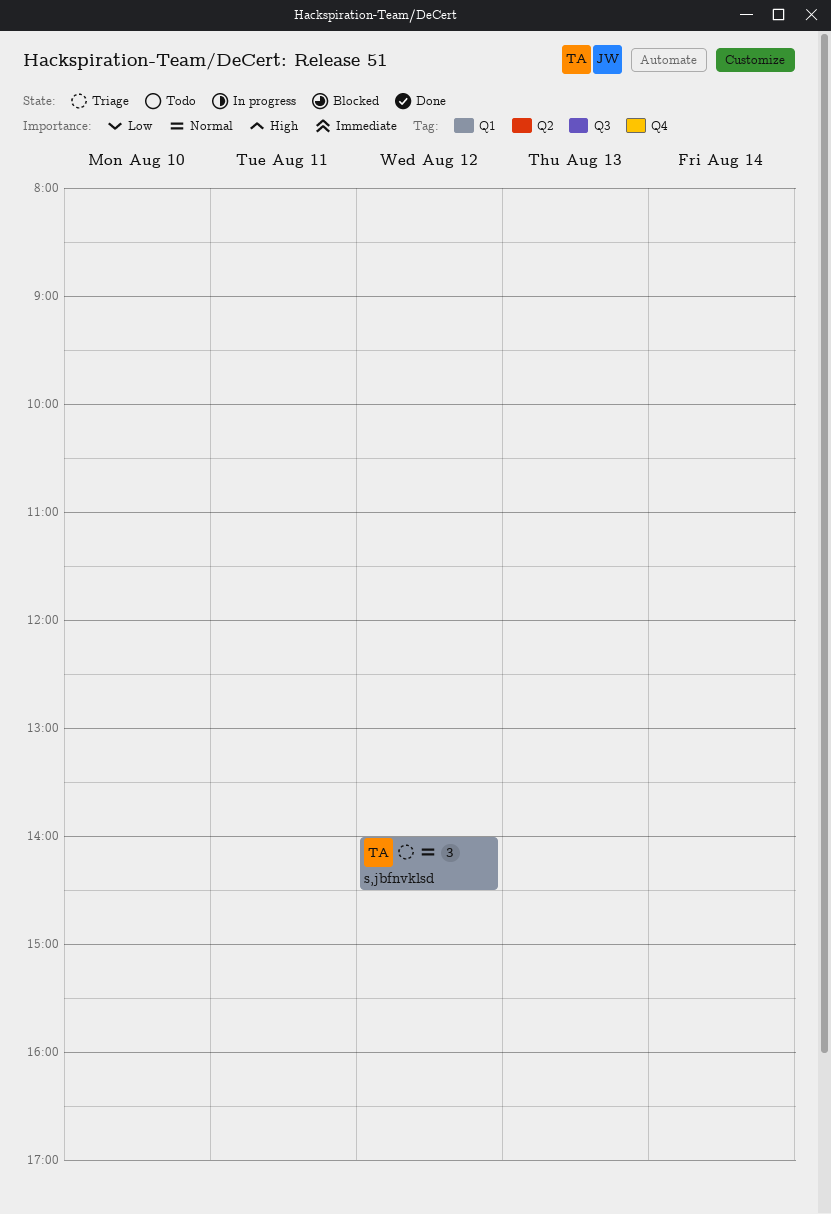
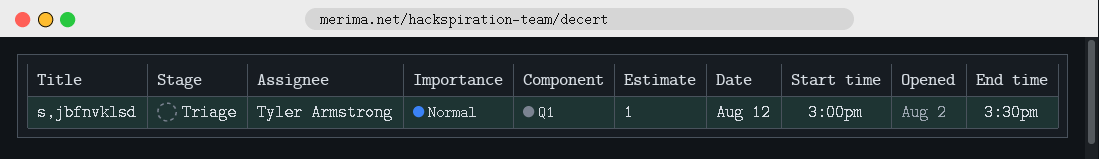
s,jbfnvklsd, estimate: 3 -> 1
s,jbfnvklsd, begins: 14:00 -> 15:00
s,jbfnvklsd, ends: 14:30 -> 15:30

